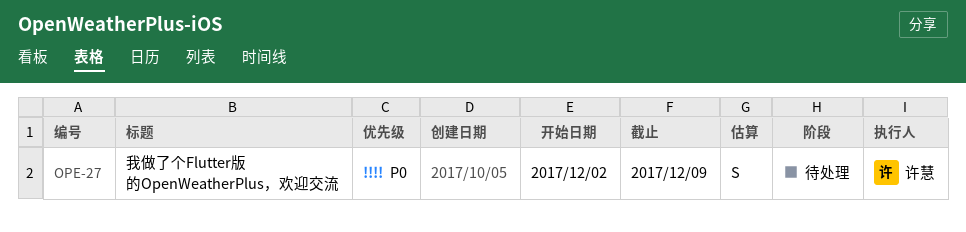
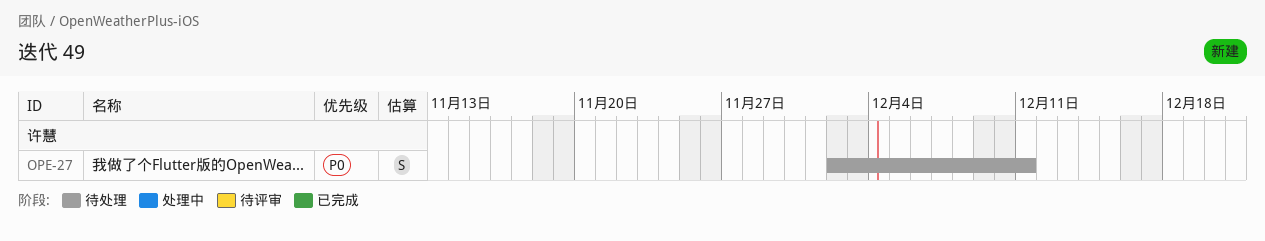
OPE-27, due: Dec 9 -> Dec 11

